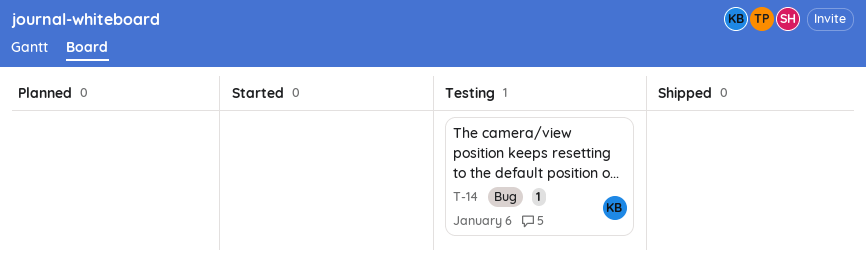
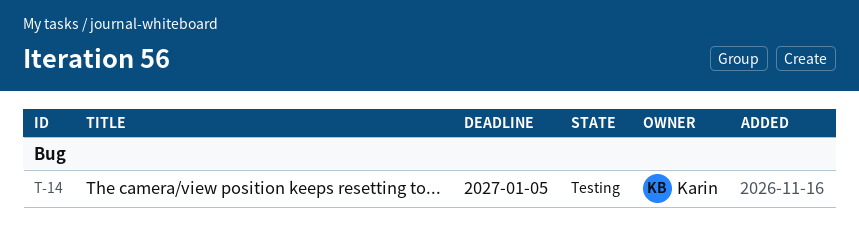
T-14, due: Jan 6 -> Jan 5

